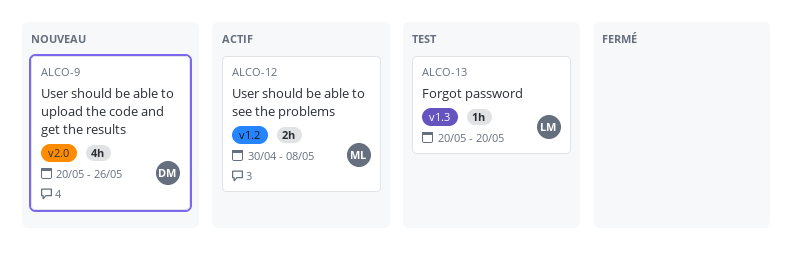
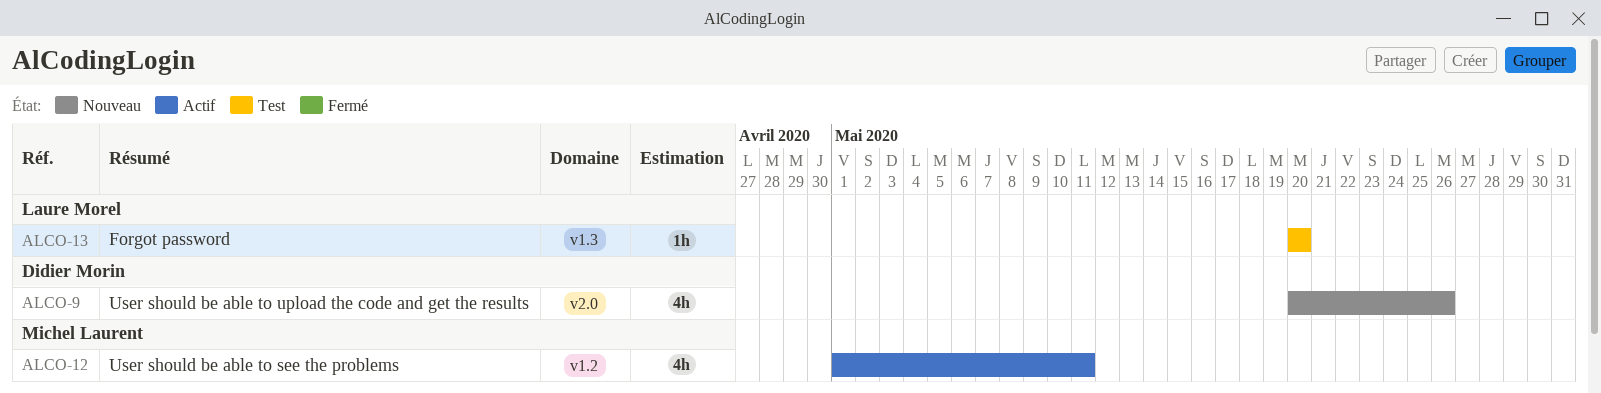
ALCO-12, estimate: 2h -> 4h
ALCO-12, start: Apr 30 -> May 1
ALCO-12, due: May 8 -> May 11

